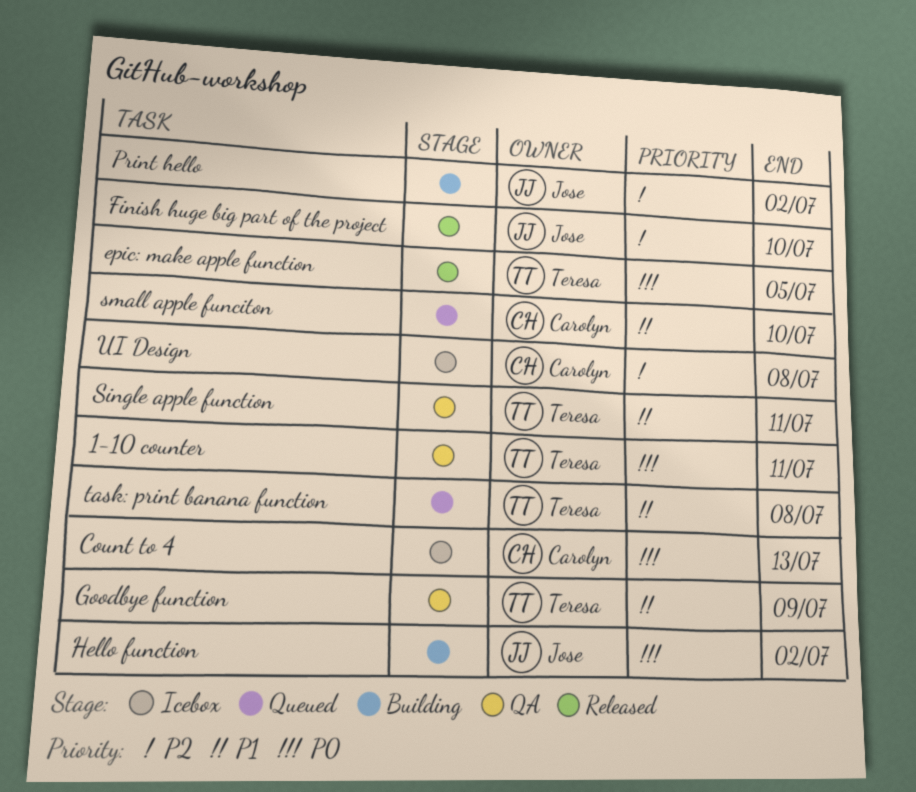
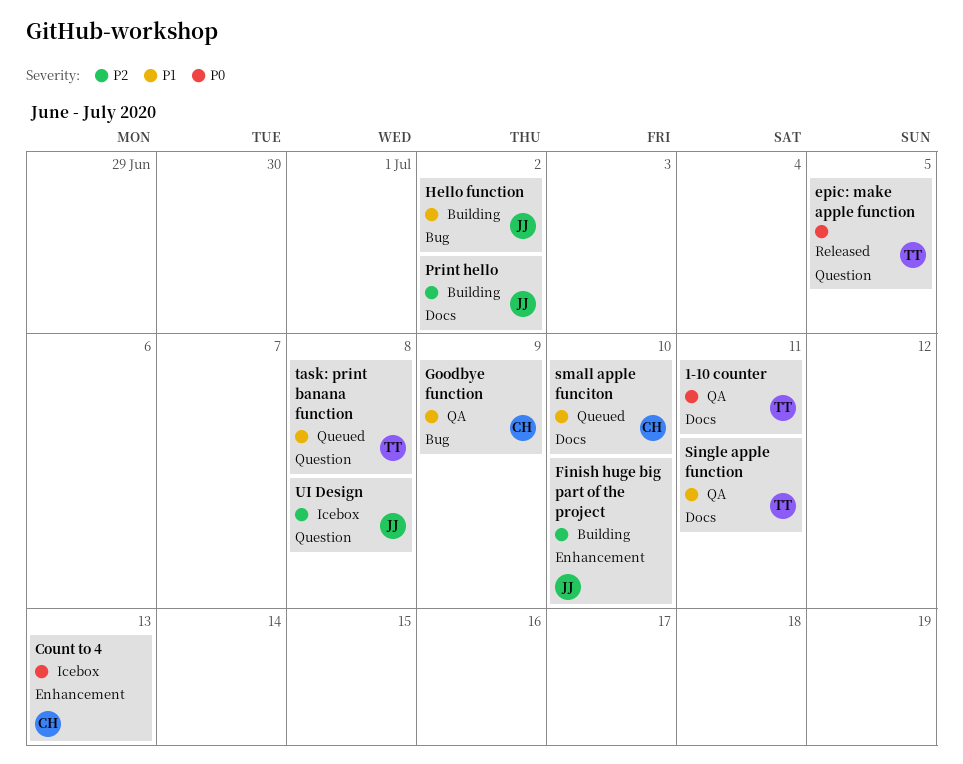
Finish huge big part of the project, status: Released -> Building
Goodbye function, owner: Teresa -> Carolyn
Hello function, priority: P0 -> P1
UI Design, owner: Carolyn -> Jose

